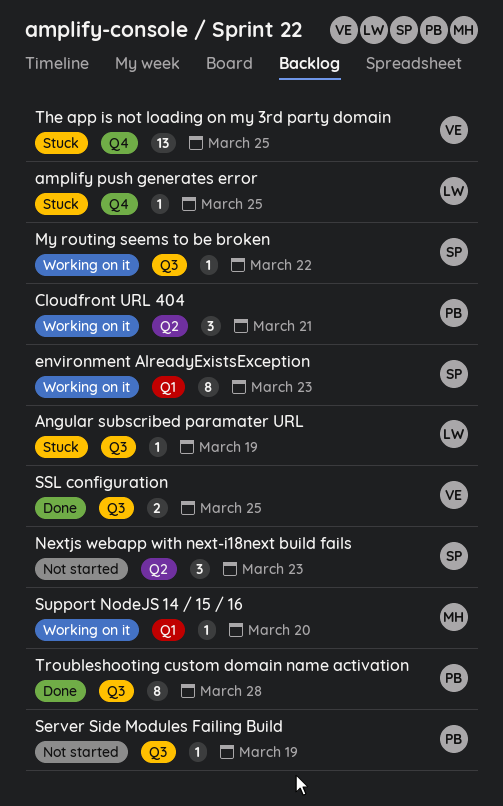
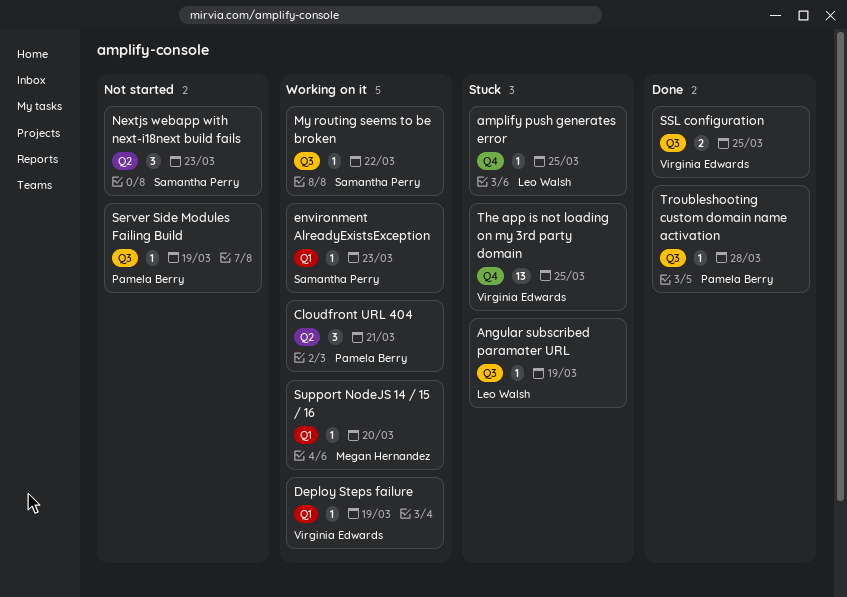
Deploy Steps failure: none -> present
environment AlreadyExistsException, estimate: 8 -> 1
Troubleshooting custom domain name activation, estimate: 8 -> 1

